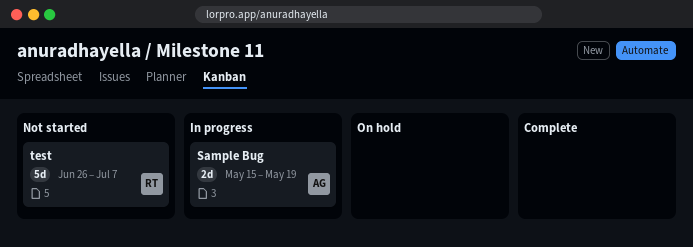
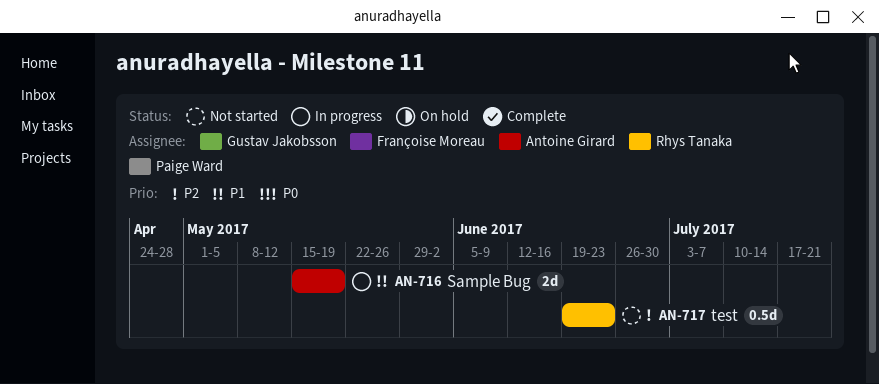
test, estimate: 5d -> 0.5d
test, start: Jun 26 -> Jun 19
test, due: Jul 7 -> Jun 23

